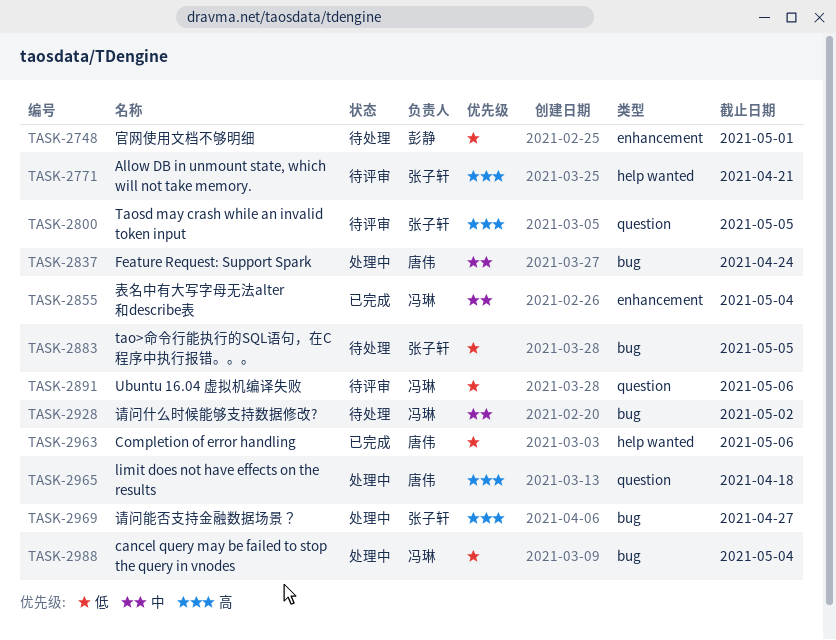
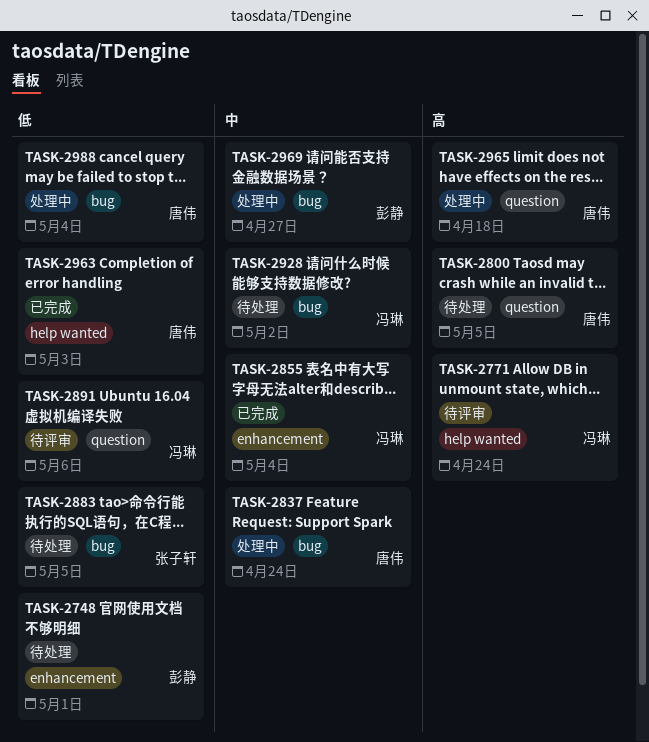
TASK-2771, owner: 张子轩 -> 冯琳
TASK-2771, due: Apr 21 -> Apr 24
TASK-2800, status: 待评审 -> 待处理
TASK-2800, owner: 张子轩 -> 唐伟
TASK-2963, due: May 6 -> May 3
TASK-2969, owner: 张子轩 -> 彭静
TASK-2969, priority: 高 -> 中
TASK-2988, owner: 冯琳 -> 唐伟

